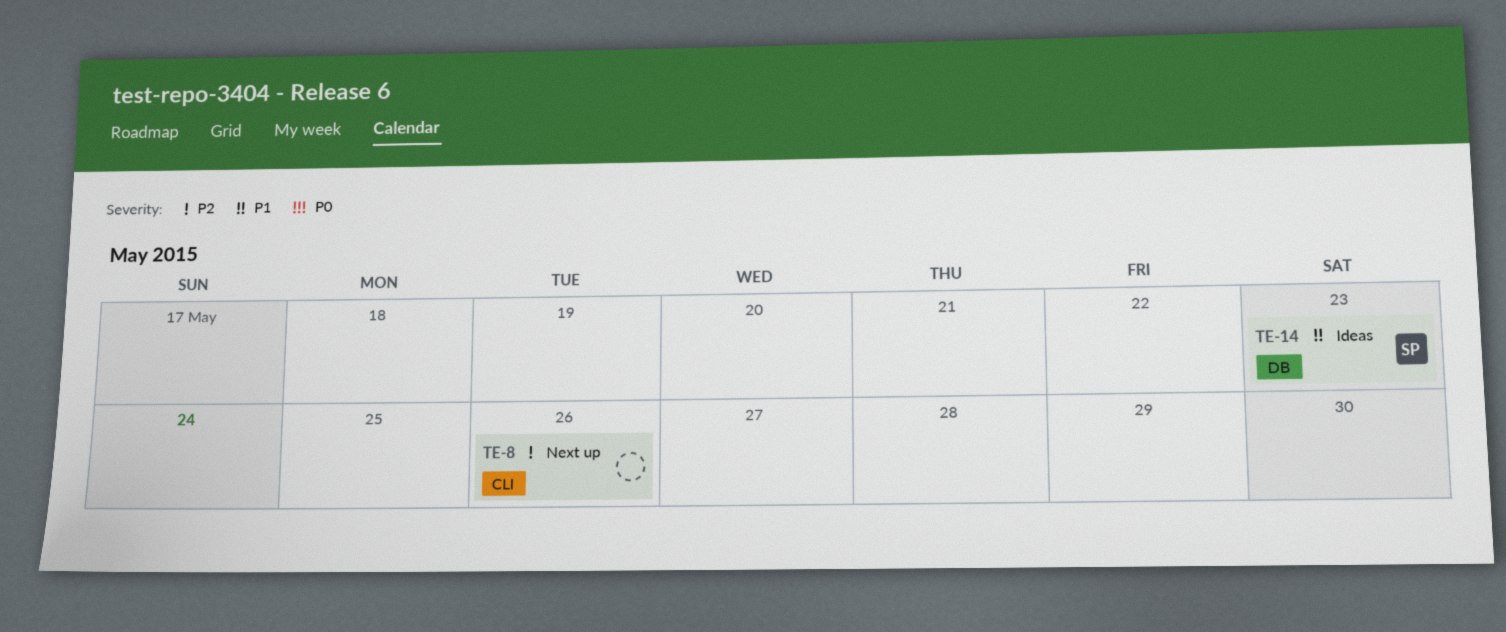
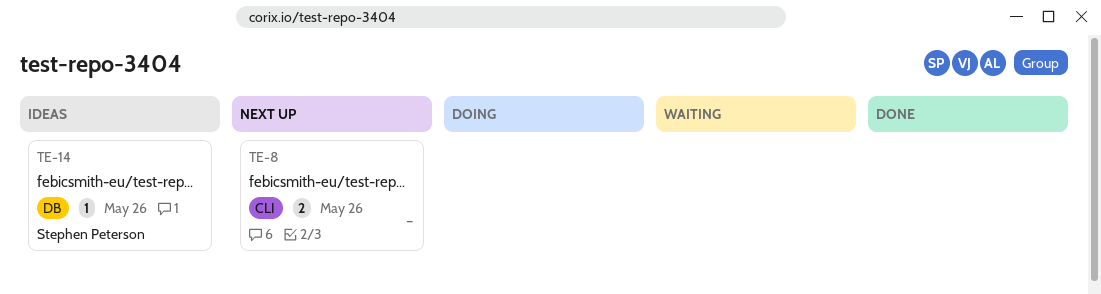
TE-14, due: May 23 -> May 26

